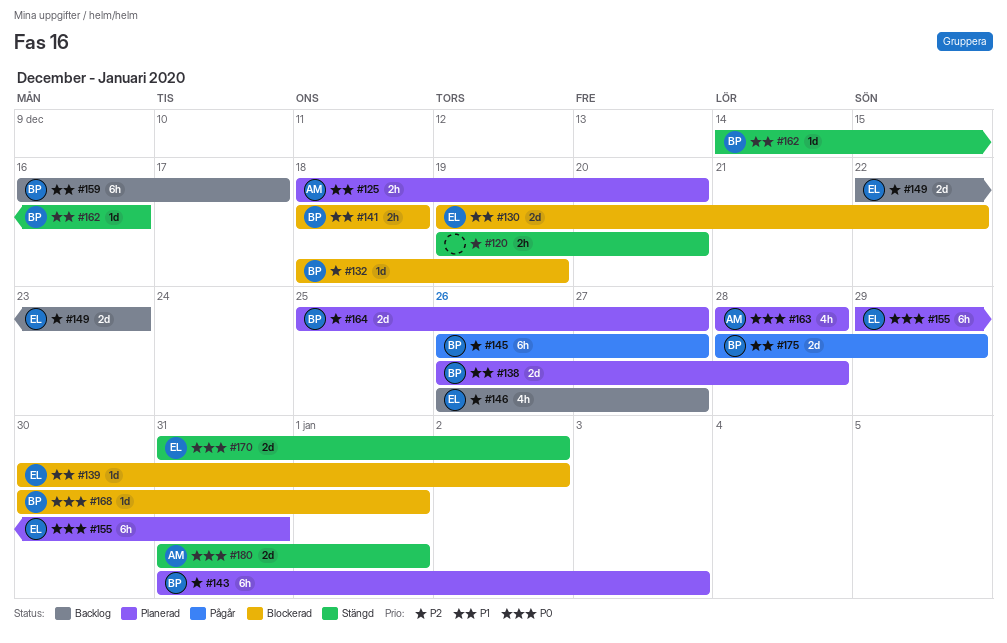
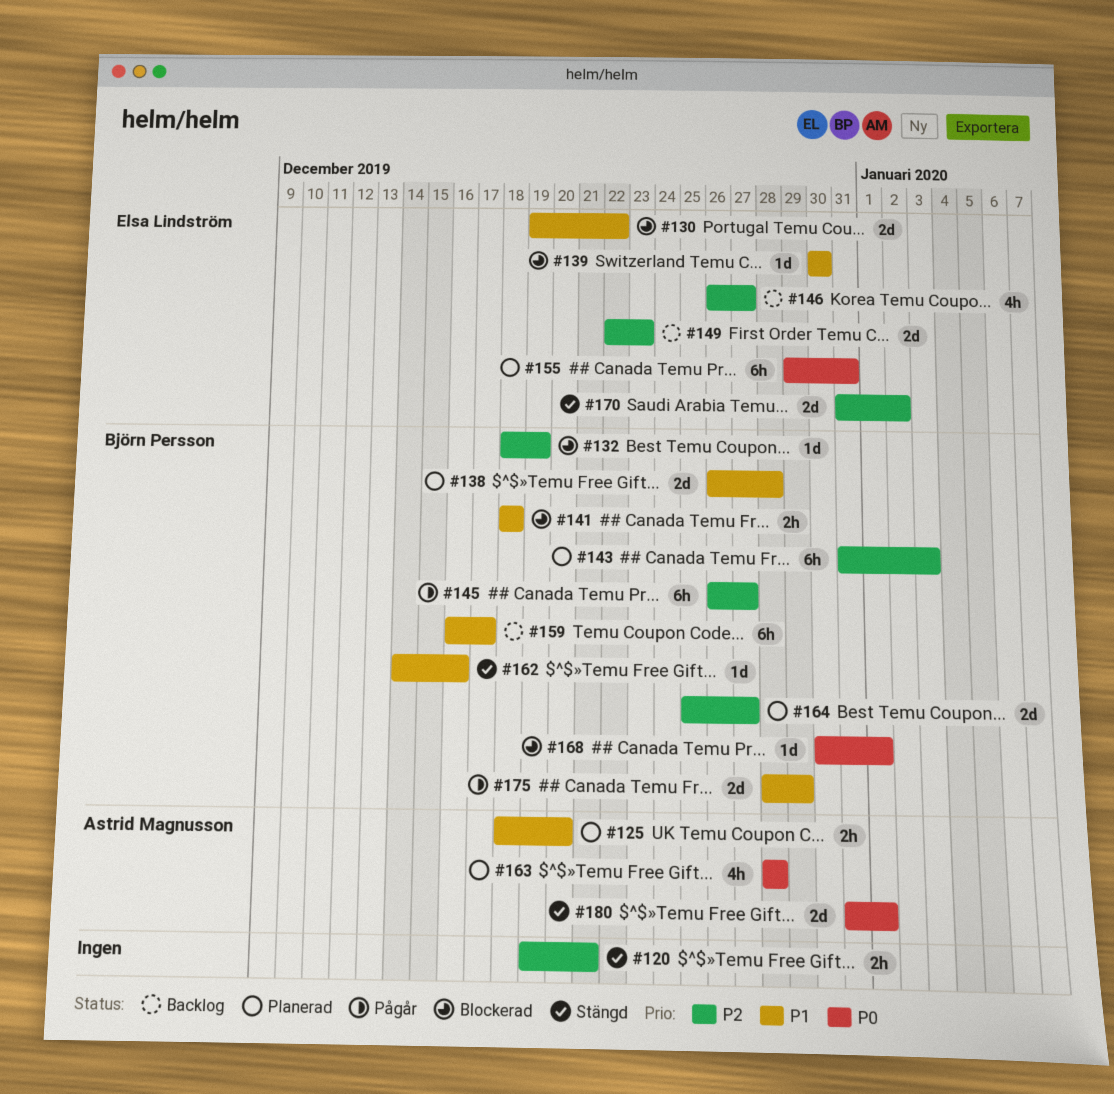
#120, due: Dec 20 -> Dec 21
#139, due: Jan 2 -> Dec 30
#170, priority: P0 -> P2

